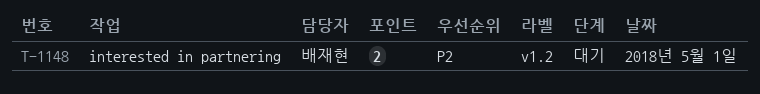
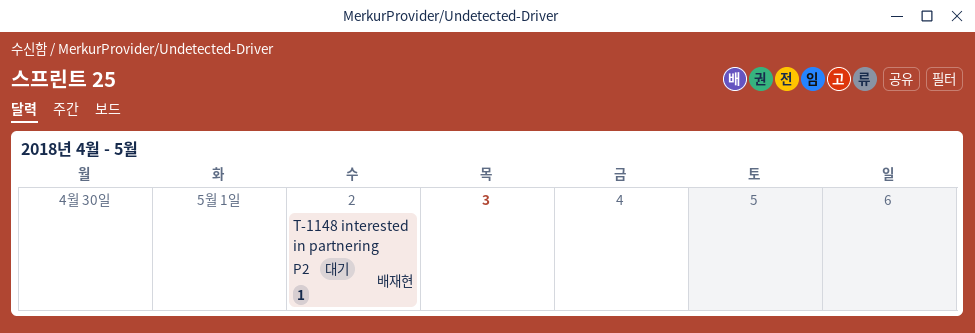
T-1148, estimate: 2 -> 1
T-1148, day: May 1 -> May 2

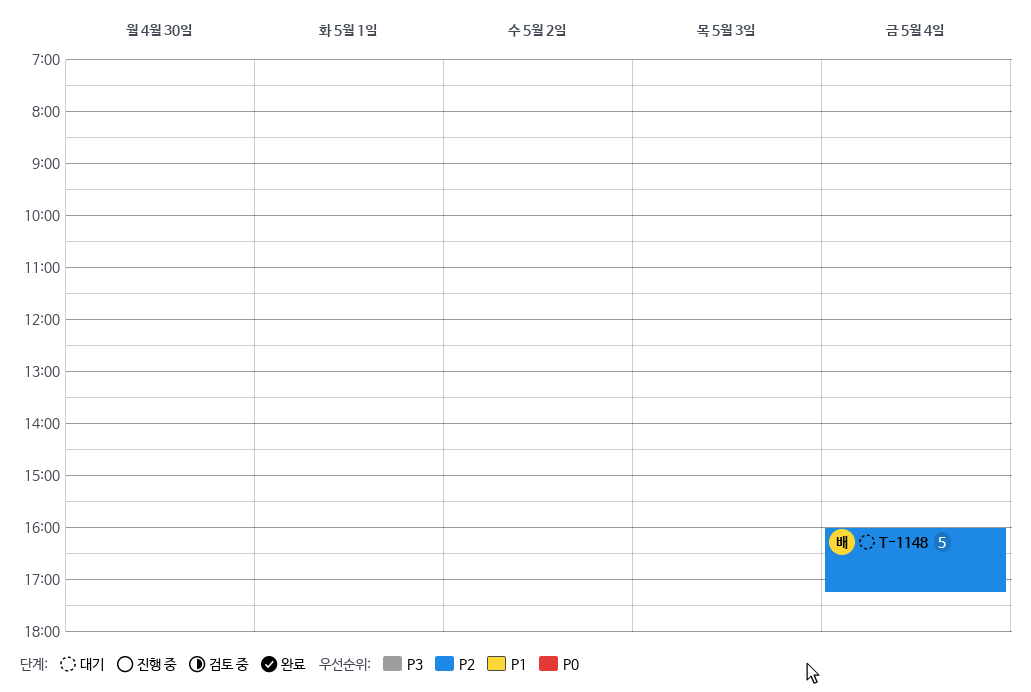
T-1148, estimate: 1 -> 5
T-1148, day: May 2 -> May 4

